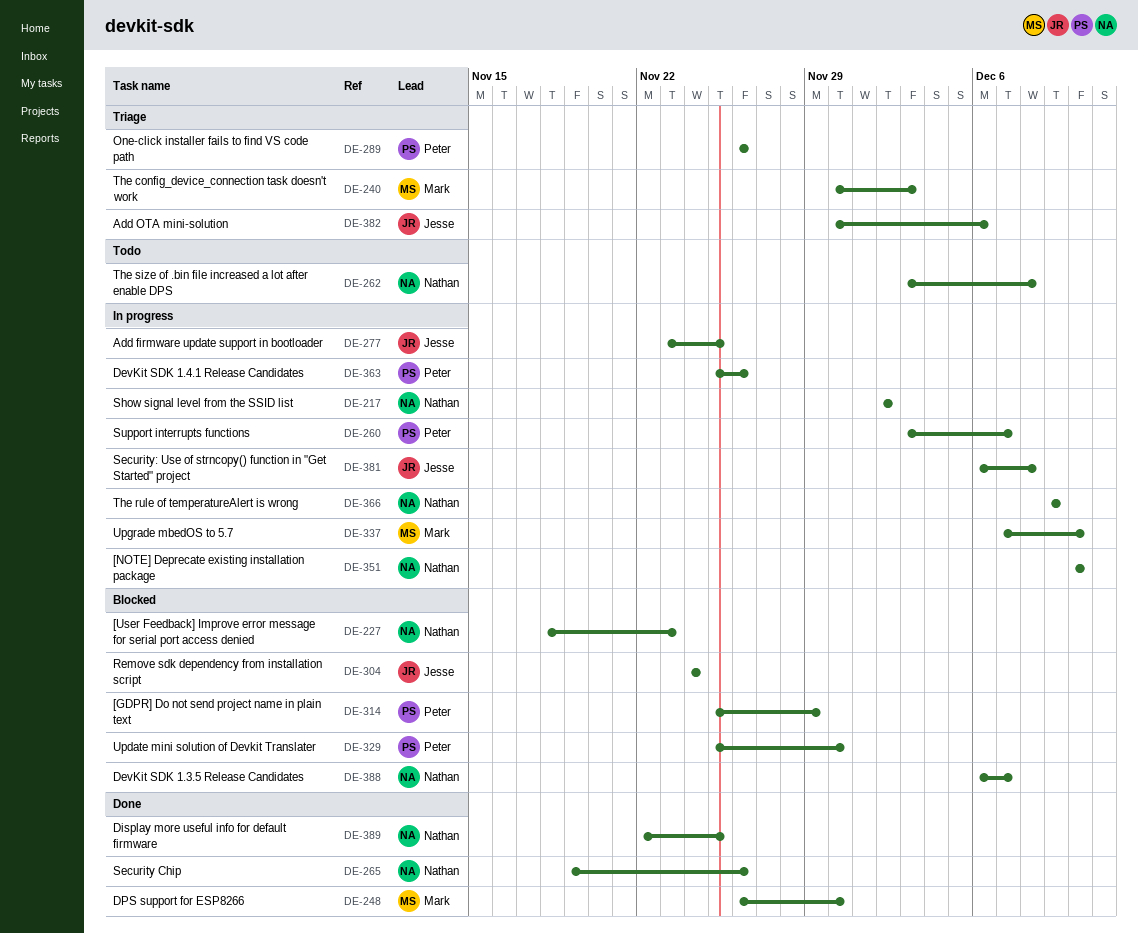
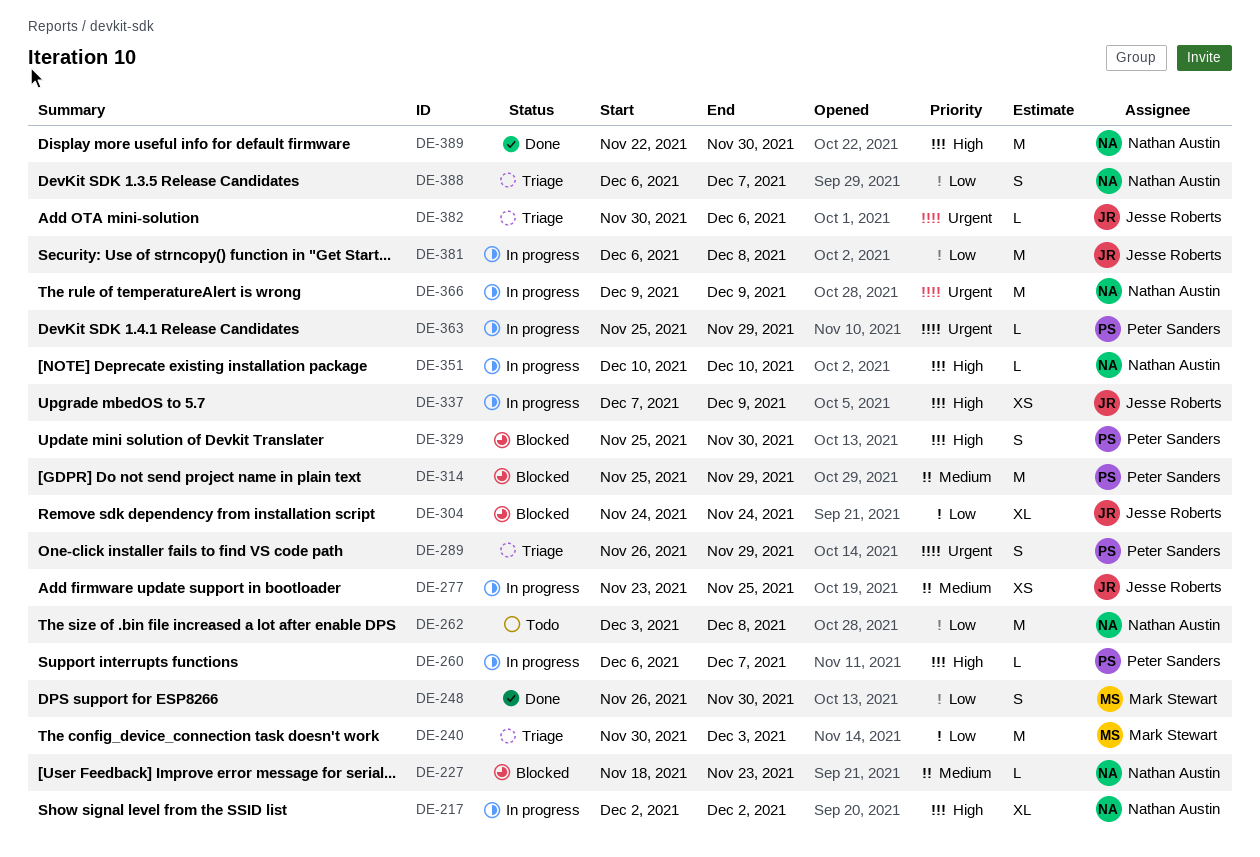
DE-260, start: Dec 3 -> Dec 6
DE-265: present -> none
DE-289, due: Nov 26 -> Nov 29
DE-337, owner: Mark Stewart -> Jesse Roberts
DE-337, due: Dec 10 -> Dec 9
DE-363, due: Nov 26 -> Nov 29
DE-388, status: Blocked -> Triage
DE-389, due: Nov 25 -> Nov 30

